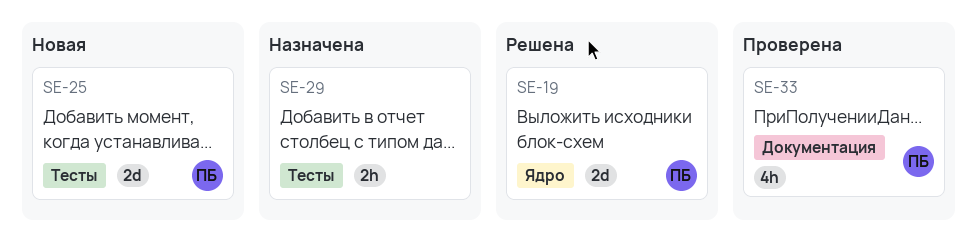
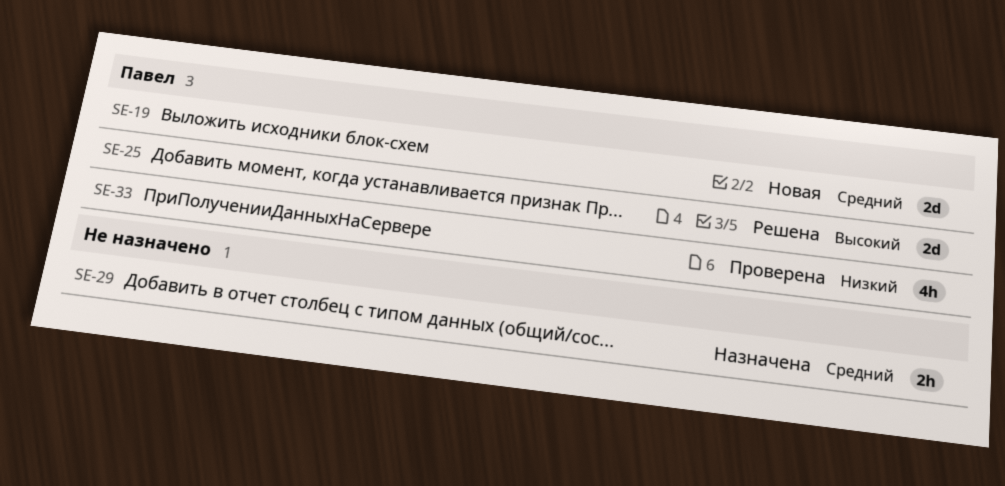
SE-19, status: Решена -> Новая
SE-25, status: Новая -> Решена

